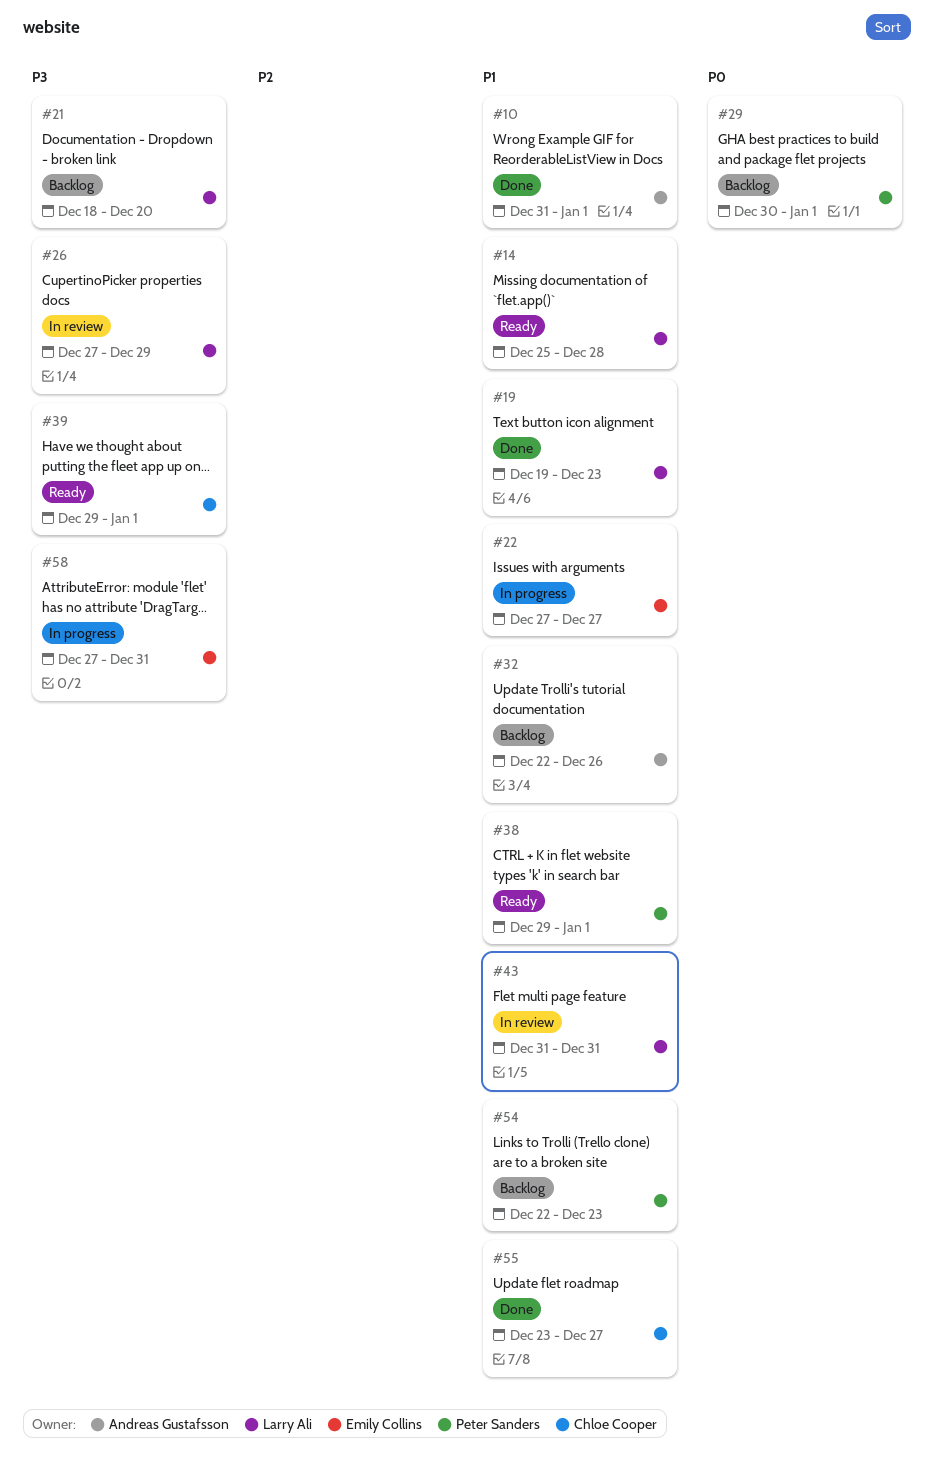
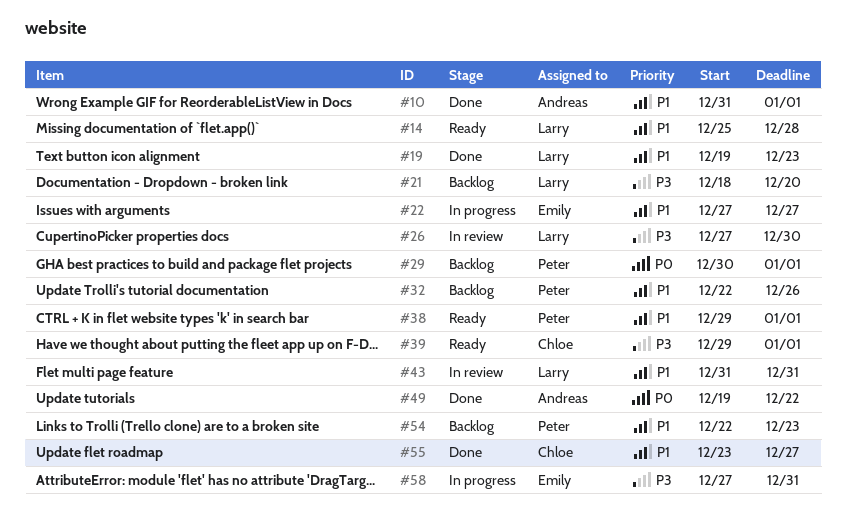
#26, due: Dec 29 -> Dec 30
#32, owner: Andreas Gustafsson -> Peter Sanders
#49: none -> present

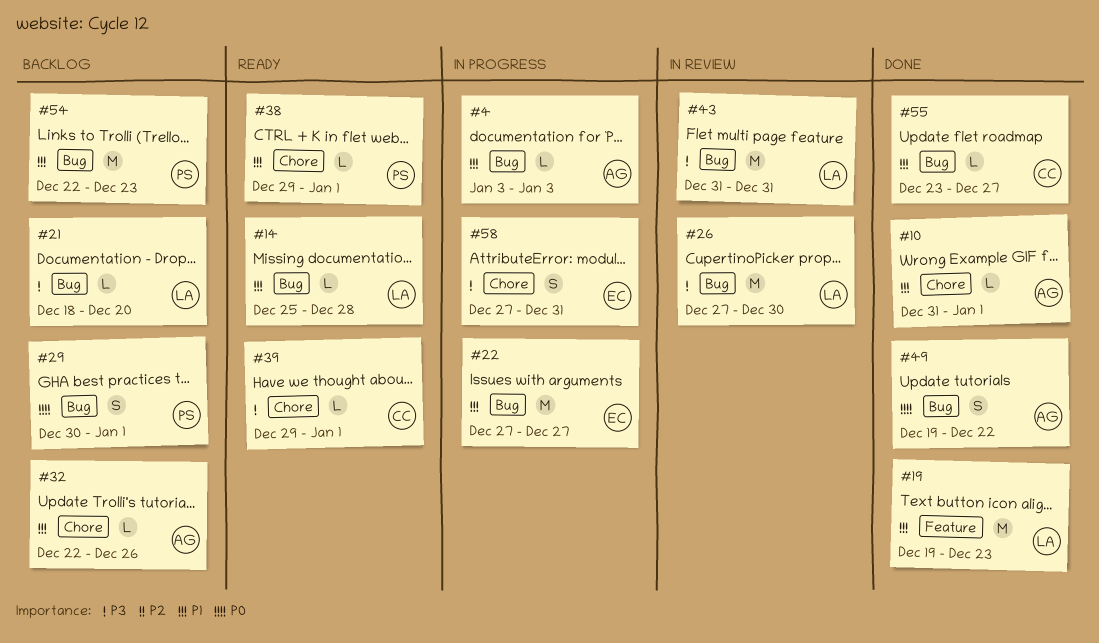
#4: none -> present
#32, owner: Peter -> Andreas
#43, priority: P1 -> P3

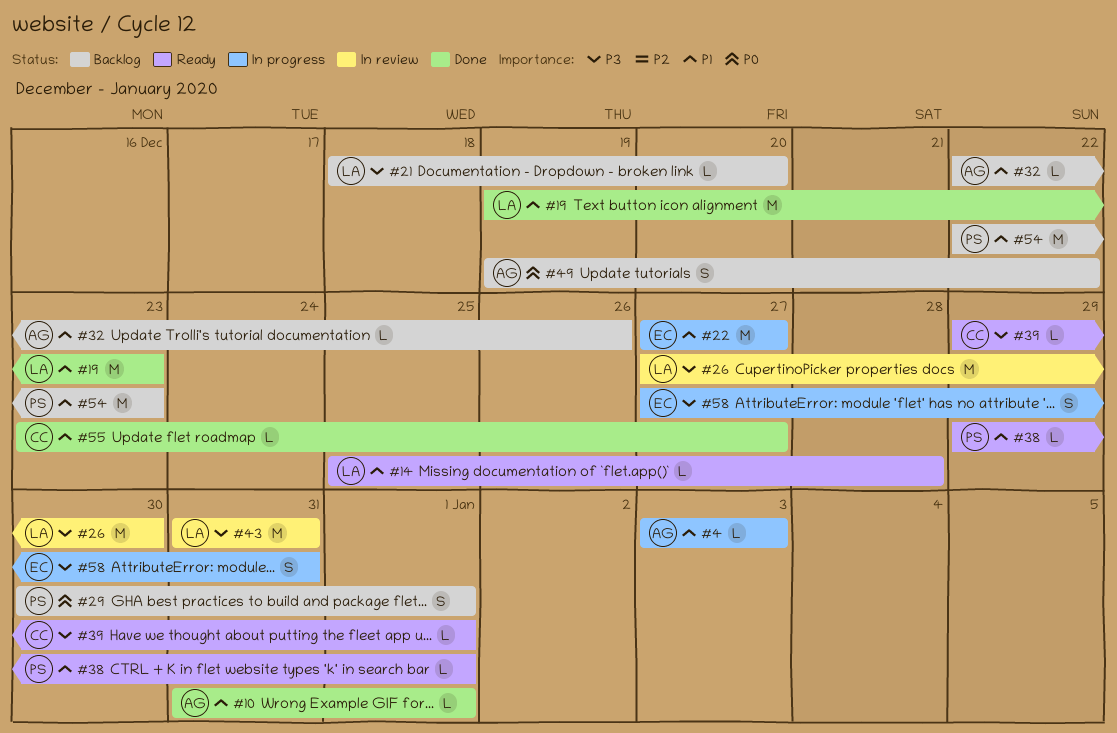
#49, status: Done -> Backlog

